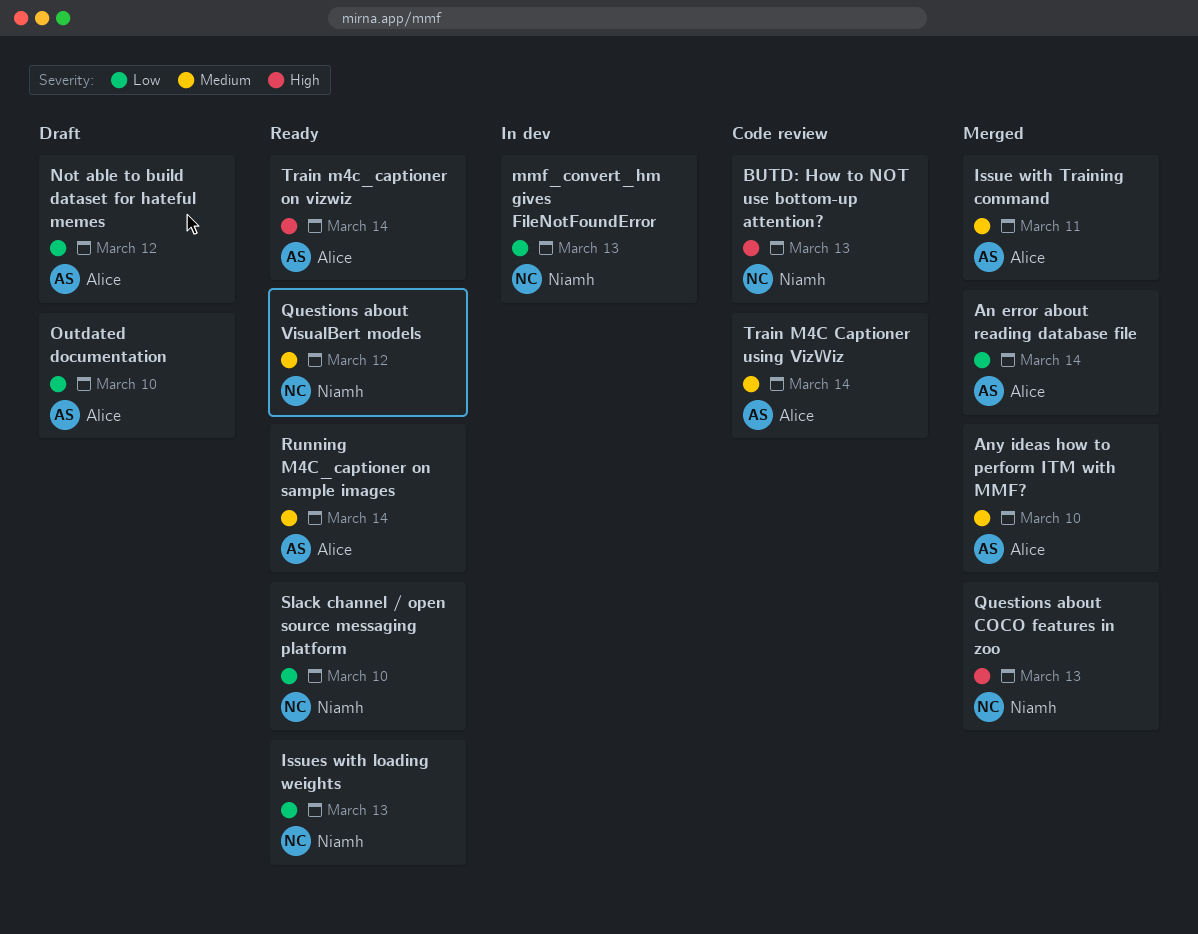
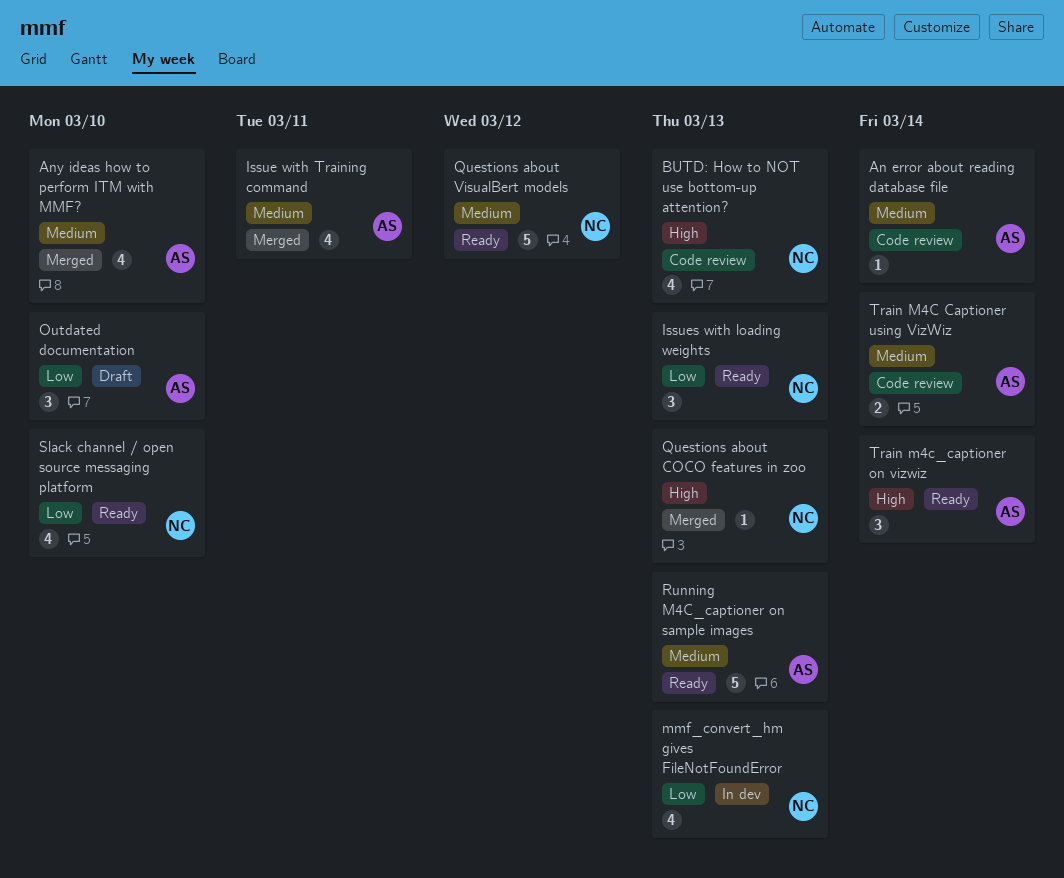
An error about reading database file, status: Merged -> Code review
An error about reading database file, priority: Low -> Medium
Not able to build dataset for hateful memes: present -> none
Running M4C_captioner on sample images, due: Mar 14 -> Mar 13

